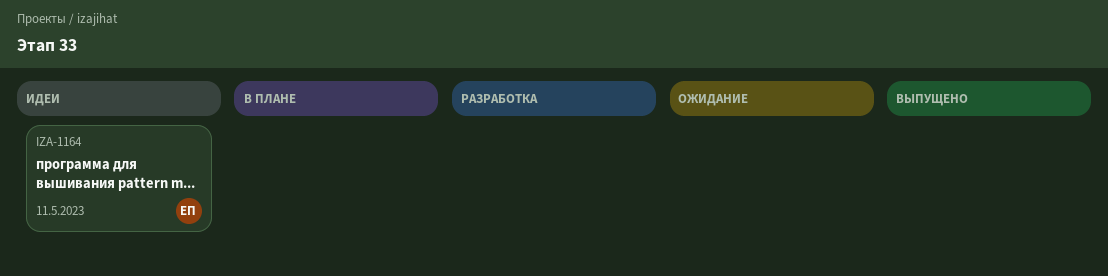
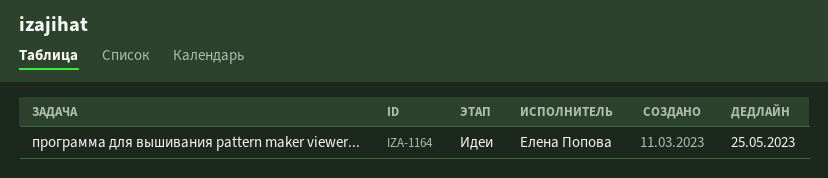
IZA-1164, due: May 11 -> May 25

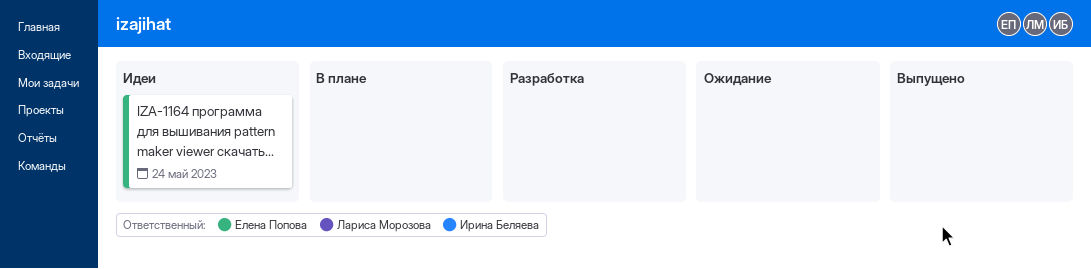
IZA-1164, due: May 25 -> May 24

